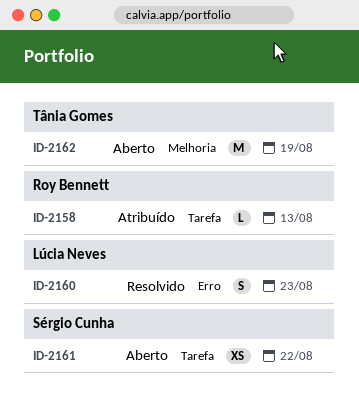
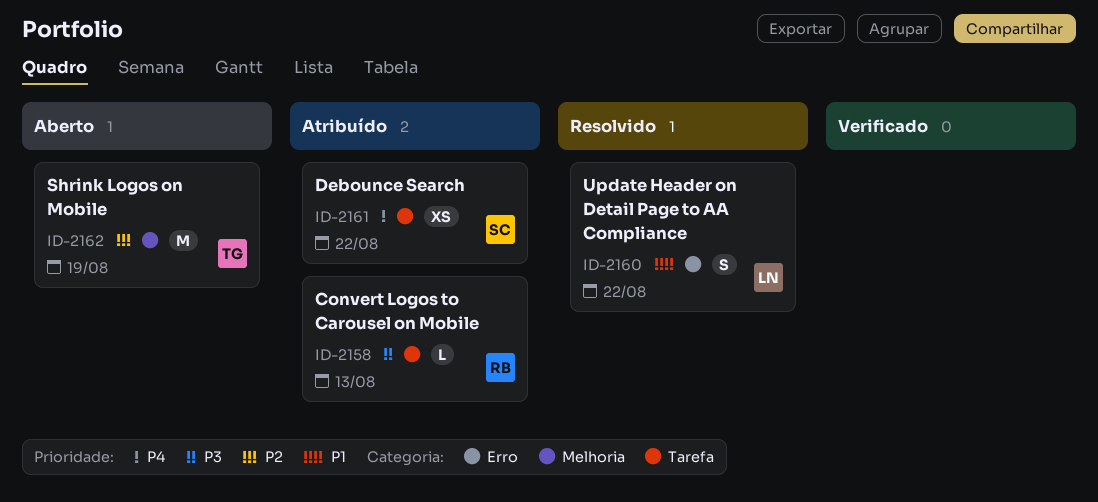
ID-2160, due: Aug 23 -> Aug 22
ID-2161, status: Aberto -> Atribuído

